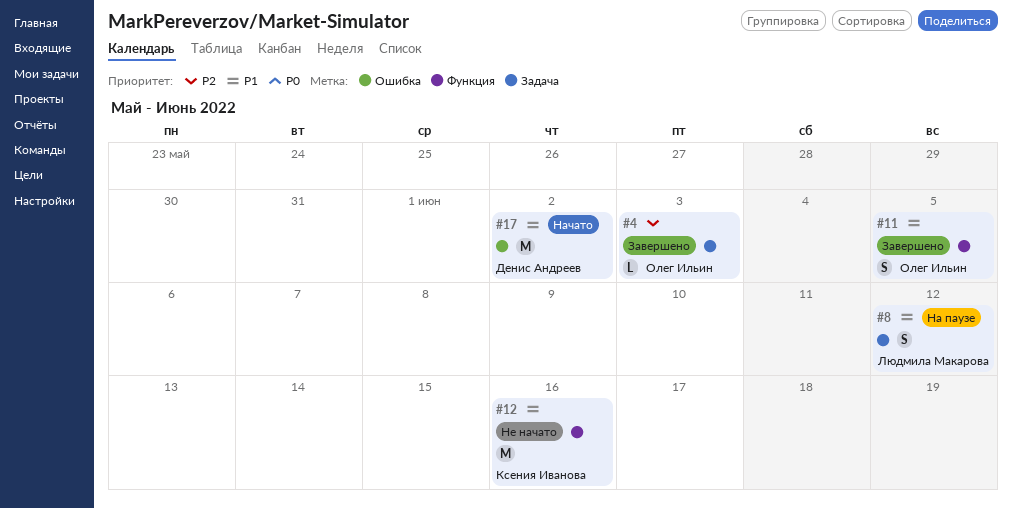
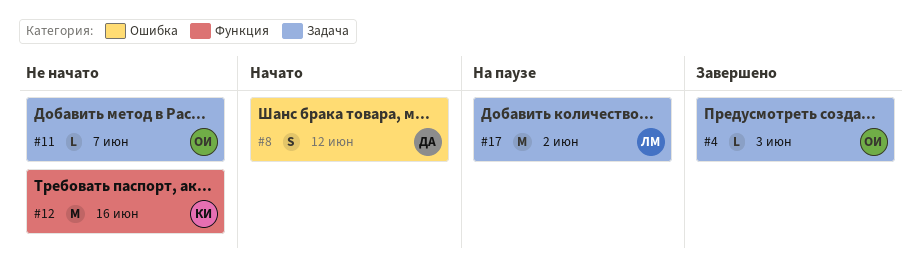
#8, status: На паузе -> Начато
#8, owner: Людмила Макарова -> Денис Андреев
#8, label: Задача -> Ошибка
#11, status: Завершено -> Не начато
#11, label: Функция -> Задача
#11, estimate: S -> L
#11, due: Jun 5 -> Jun 7
#17, status: Начато -> На паузе
#17, owner: Денис Андреев -> Людмила Макарова
#17, label: Ошибка -> Задача

